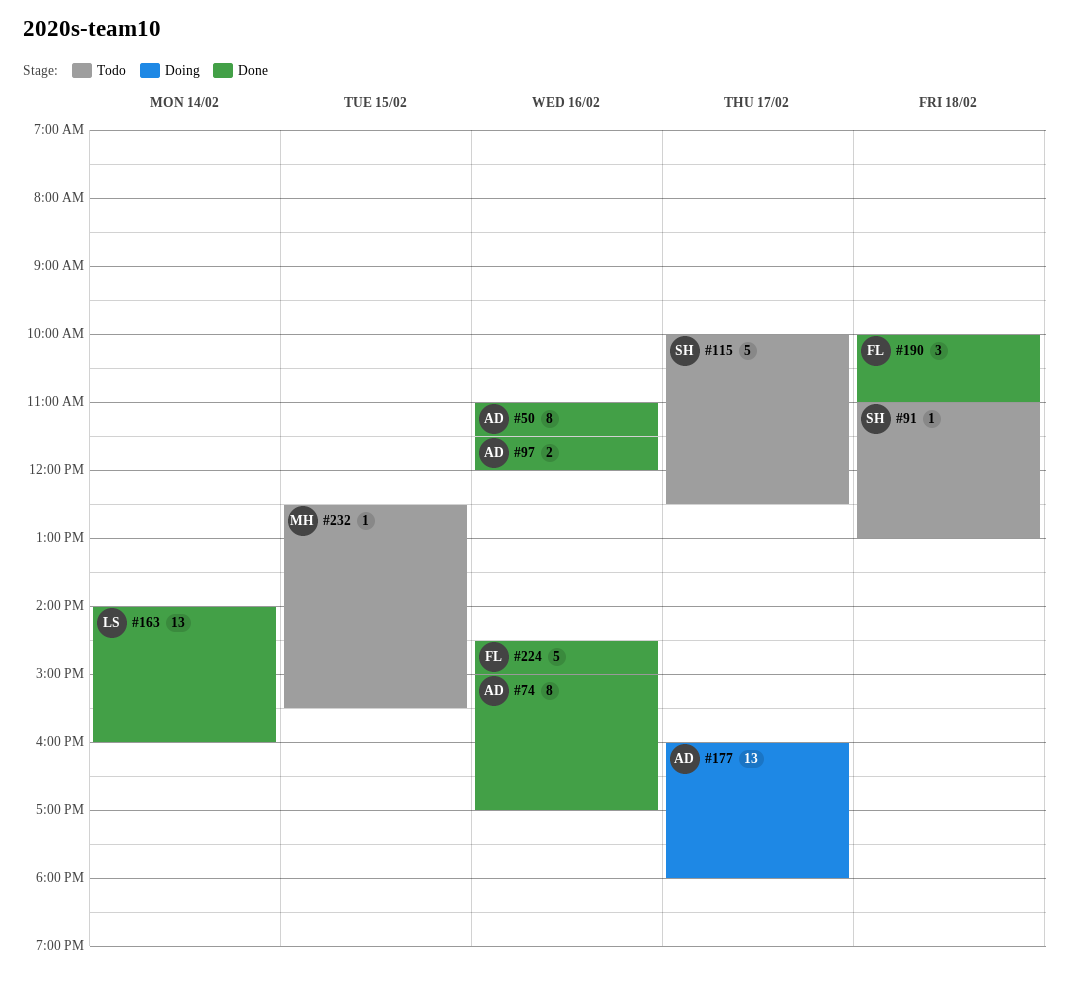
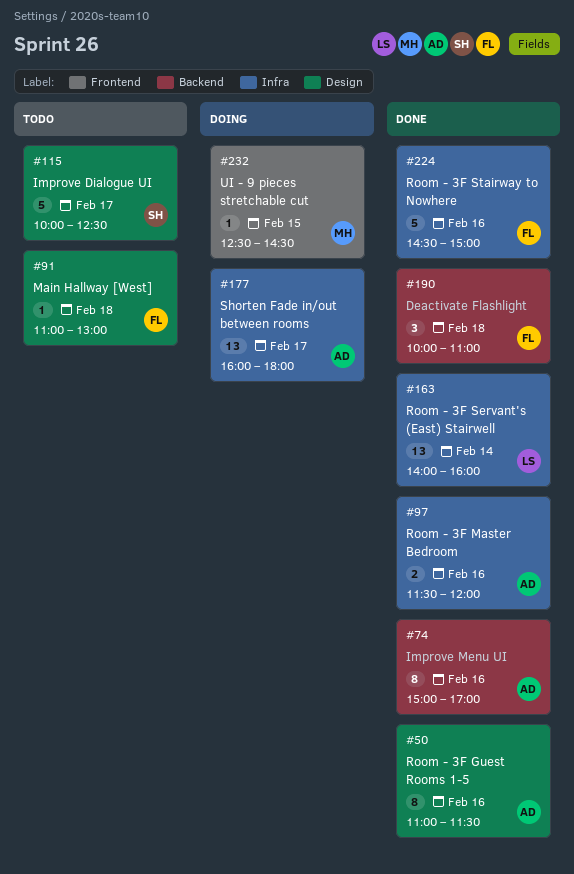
#91, owner: SH -> FL
#232, status: Todo -> Doing
#232, ends: 15:30 -> 14:30

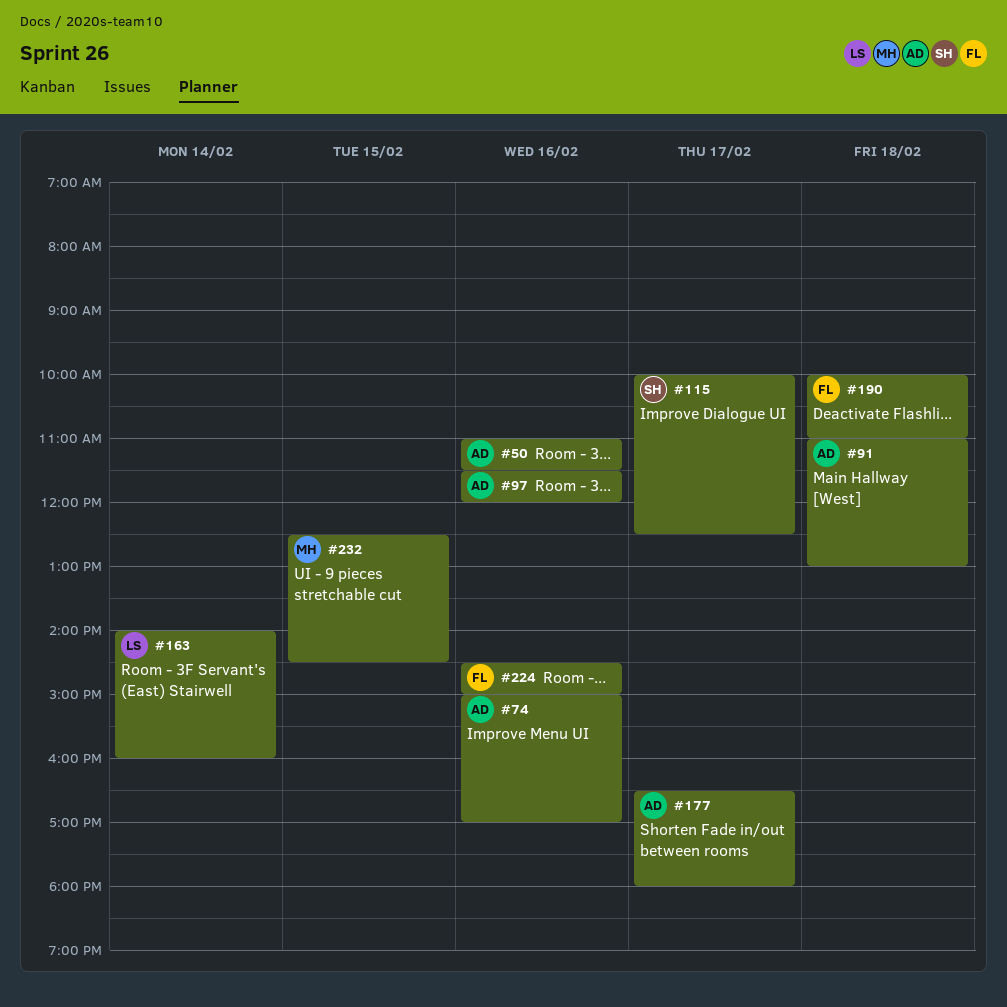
#91, owner: FL -> AD
#177, begins: 16:00 -> 16:30

